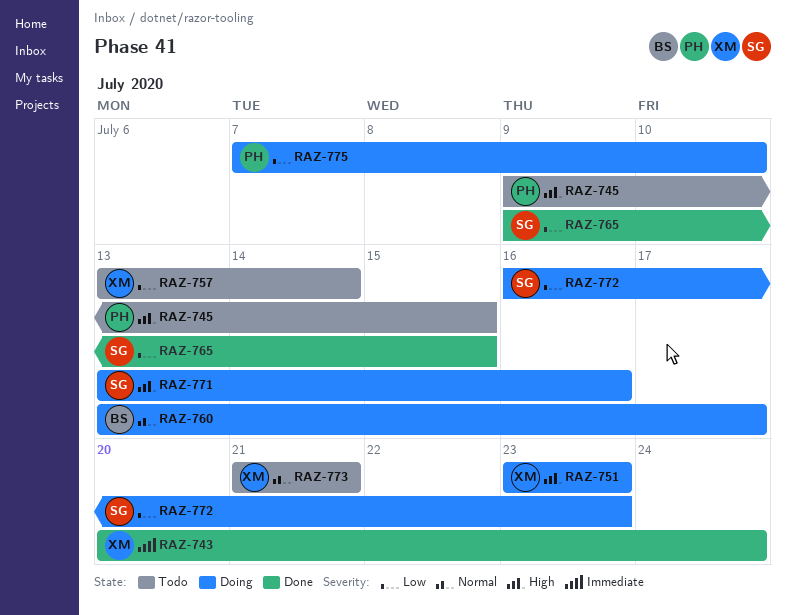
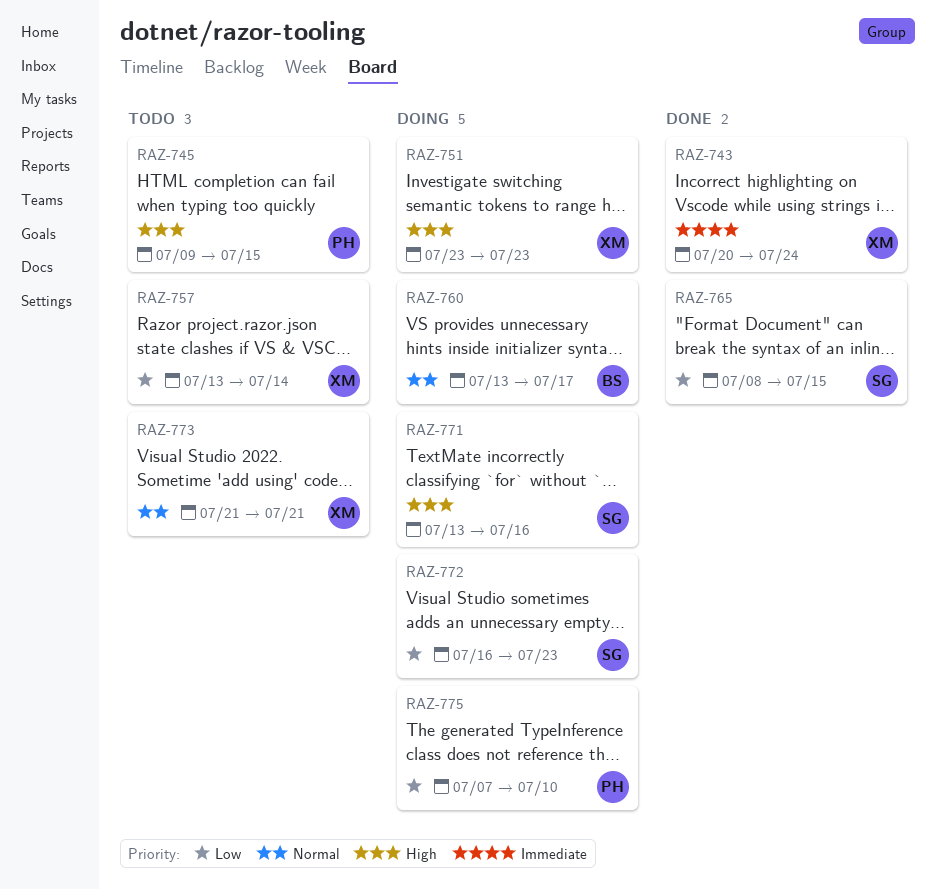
RAZ-765, start: Jul 9 -> Jul 8

